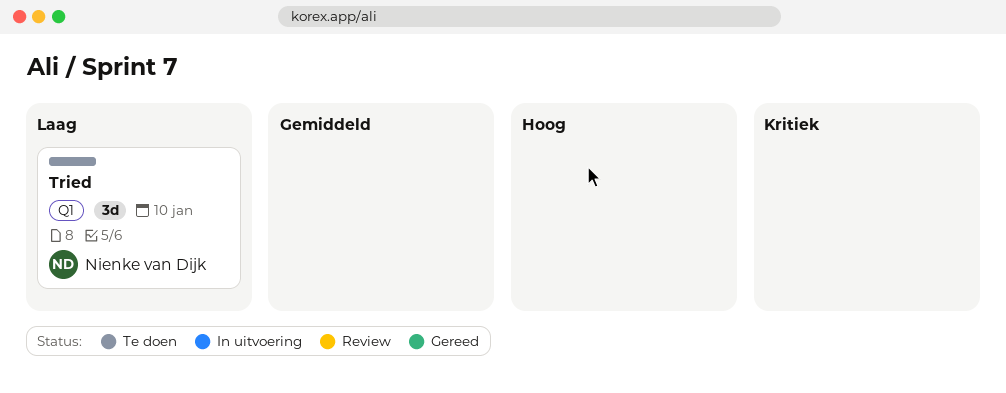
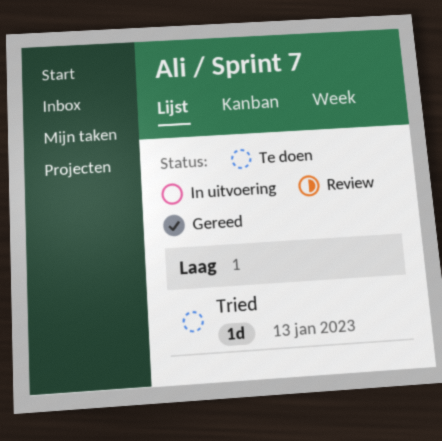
Tried, estimate: 3d -> 1d
Tried, due: Jan 10 -> Jan 13

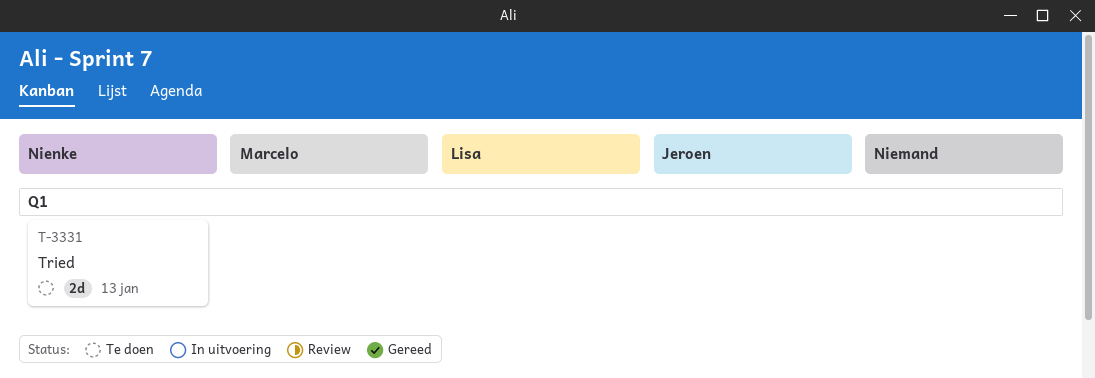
Tried, estimate: 1d -> 2d

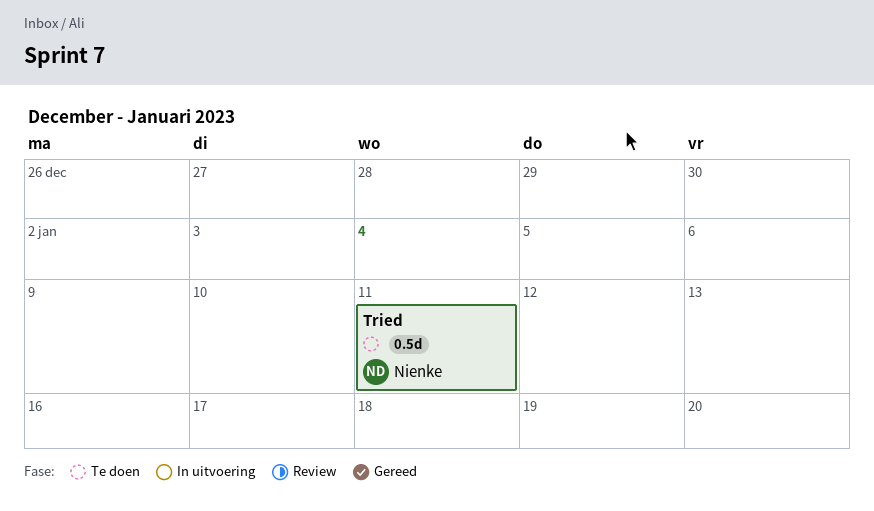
Tried, estimate: 2d -> 0.5d
Tried, due: Jan 13 -> Jan 11

